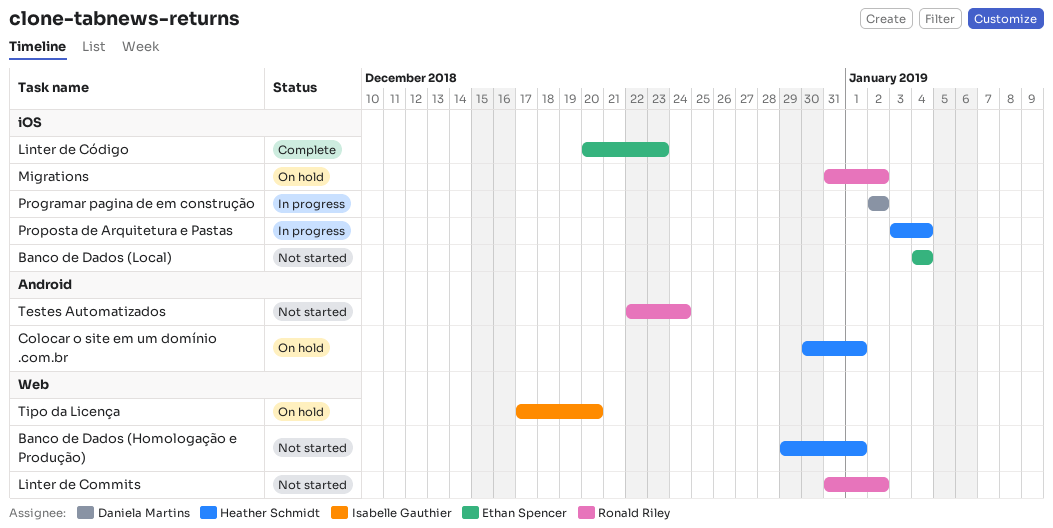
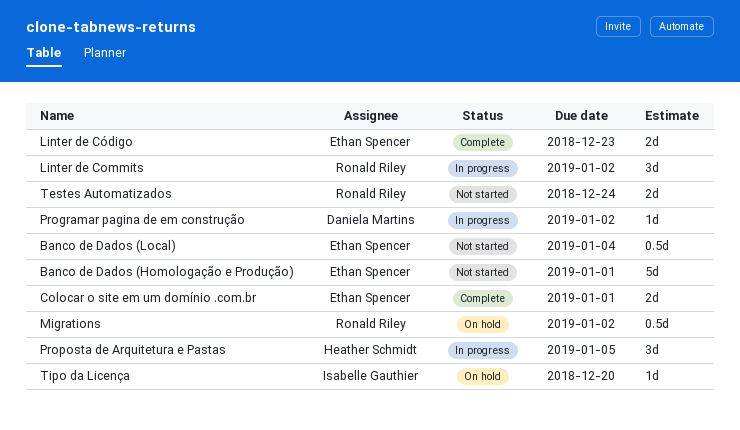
Banco de Dados (Homologação e Produção), owner: Heather Schmidt -> Ethan Spencer
Colocar o site em um domínio .com.br, status: On hold -> Complete
Colocar o site em um domínio .com.br, owner: Heather Schmidt -> Ethan Spencer
Linter de Commits, status: Not started -> In progress
Proposta de Arquitetura e Pastas, due: Jan 4 -> Jan 5

